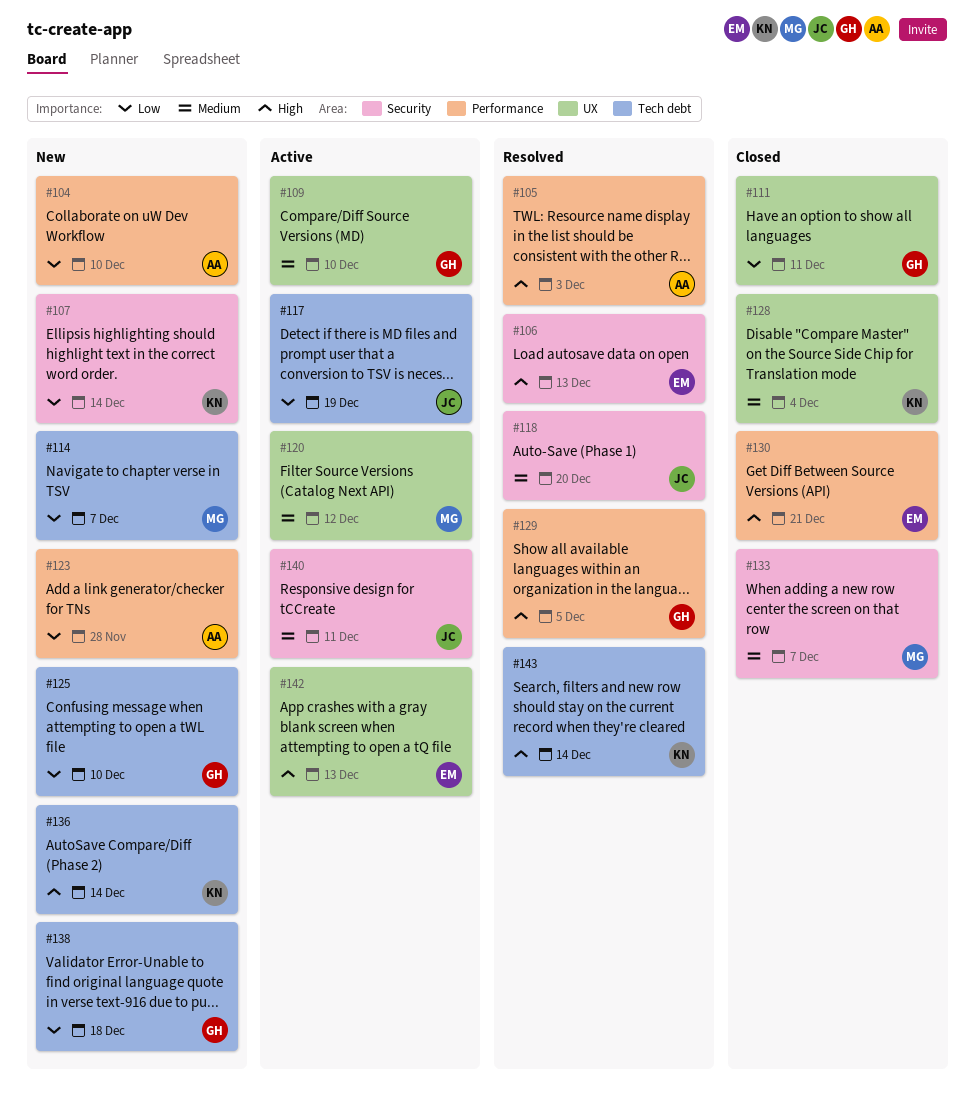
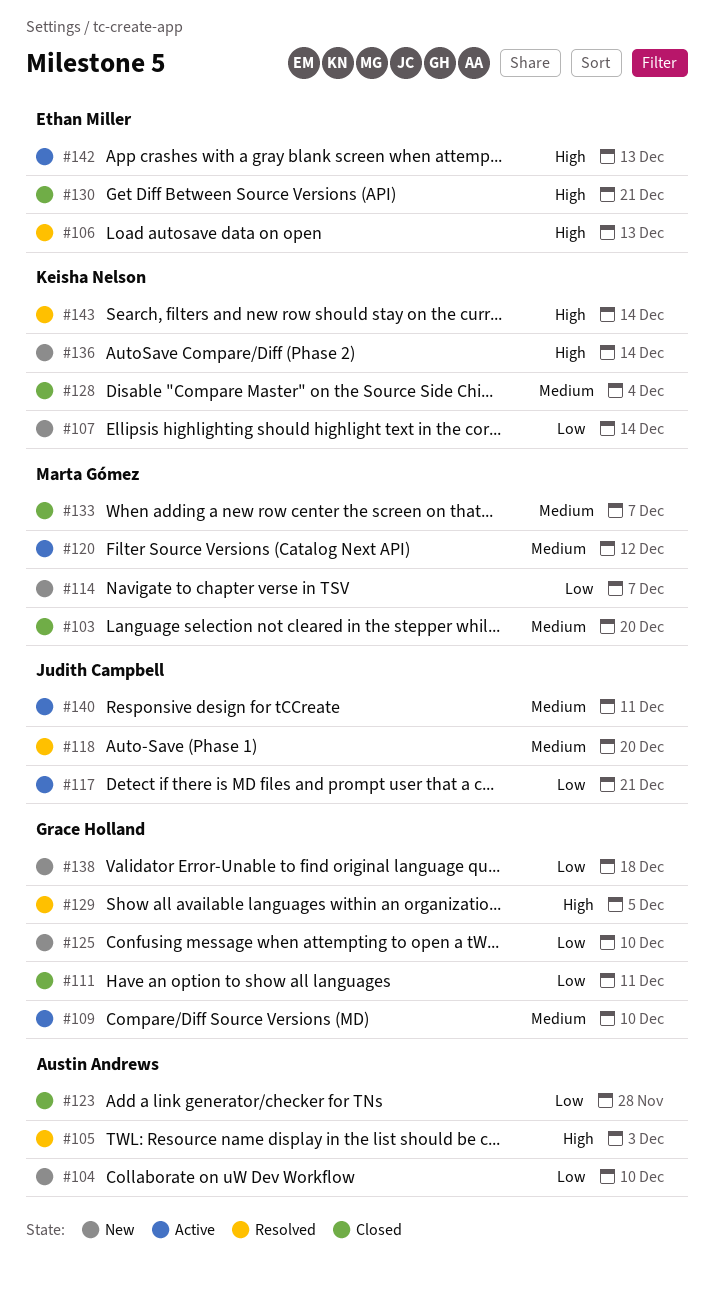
#103: none -> present
#117, due: Dec 19 -> Dec 21
#123, status: New -> Closed

